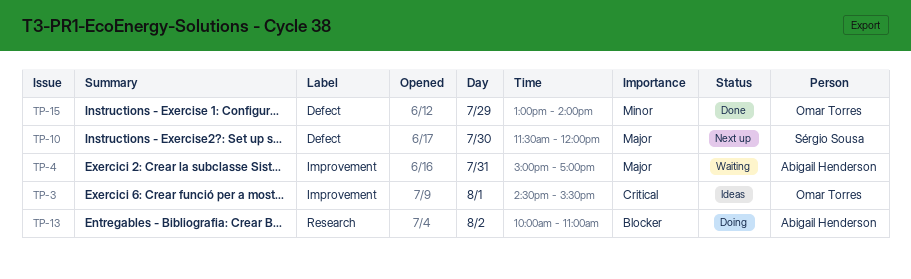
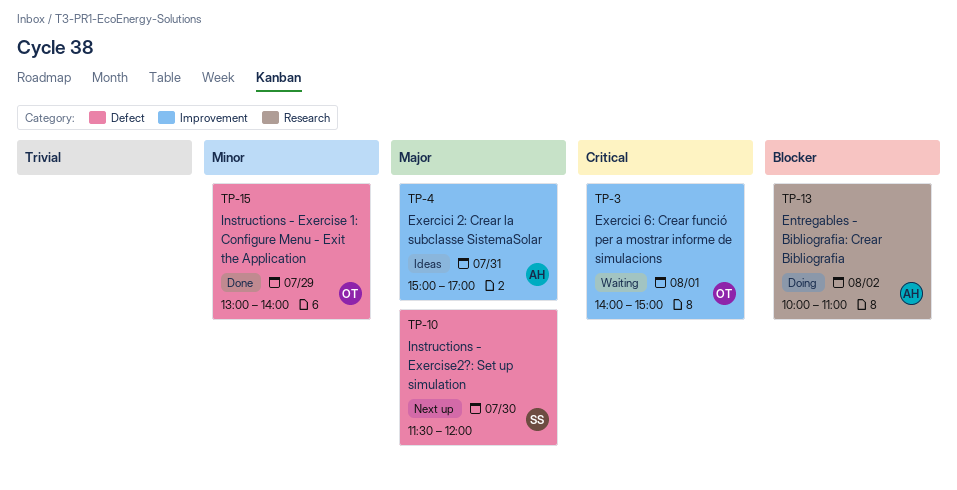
TP-3, status: Ideas -> Waiting
TP-3, begins: 14:30 -> 14:00
TP-3, ends: 15:30 -> 15:00
TP-4, status: Waiting -> Ideas

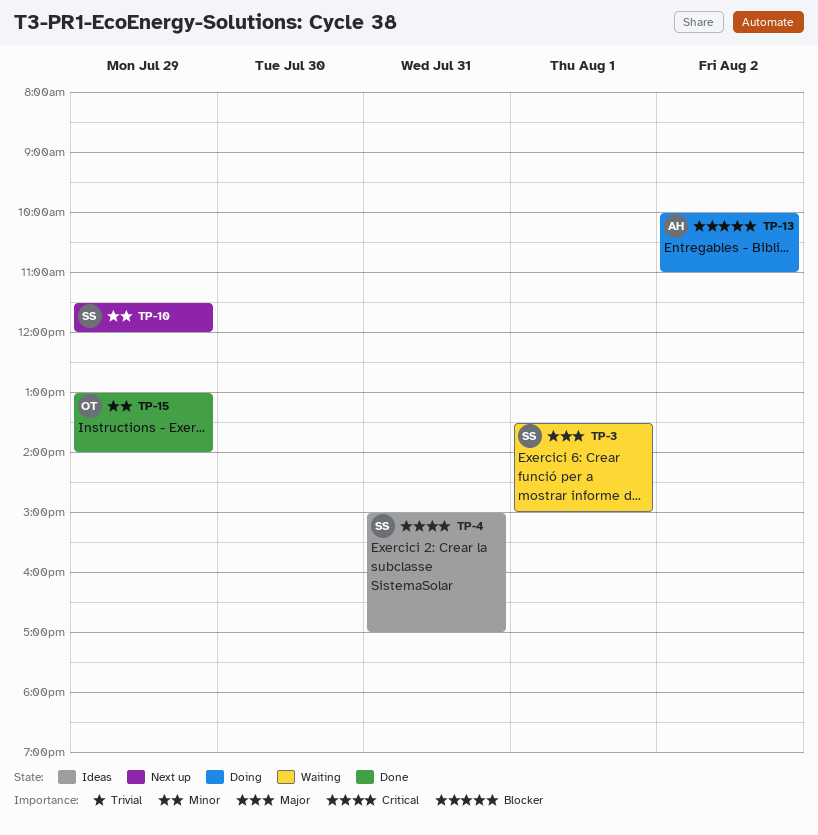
TP-3, owner: OT -> SS
TP-3, priority: Critical -> Major
TP-3, begins: 14:00 -> 13:30
TP-4, owner: AH -> SS
TP-4, priority: Major -> Critical
TP-10, priority: Major -> Minor
TP-10, day: Jul 30 -> Jul 29

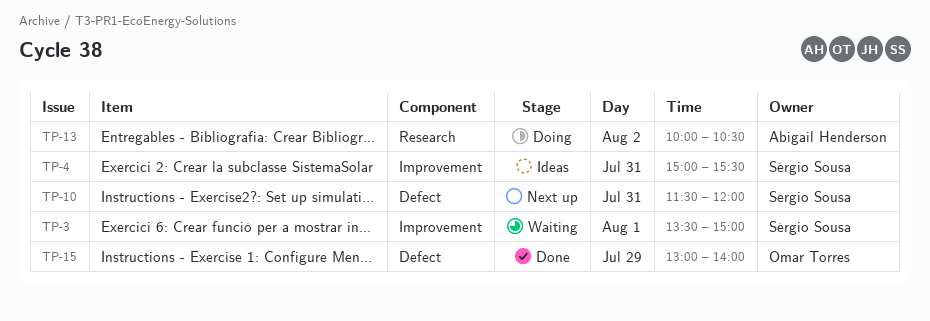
TP-4, ends: 17:00 -> 15:30
TP-10, day: Jul 29 -> Jul 31
TP-13, ends: 11:00 -> 10:30

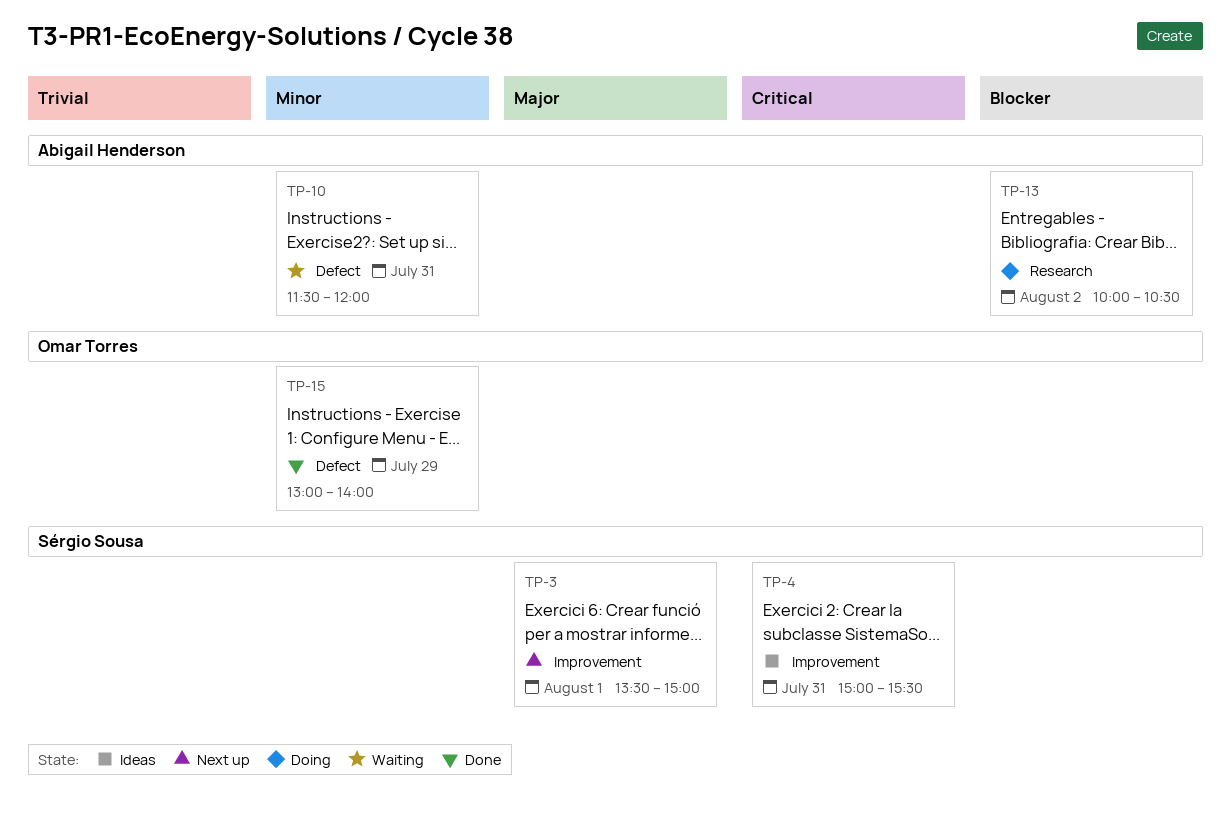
TP-3, status: Waiting -> Next up
TP-10, status: Next up -> Waiting
TP-10, owner: Sérgio Sousa -> Abigail Henderson

